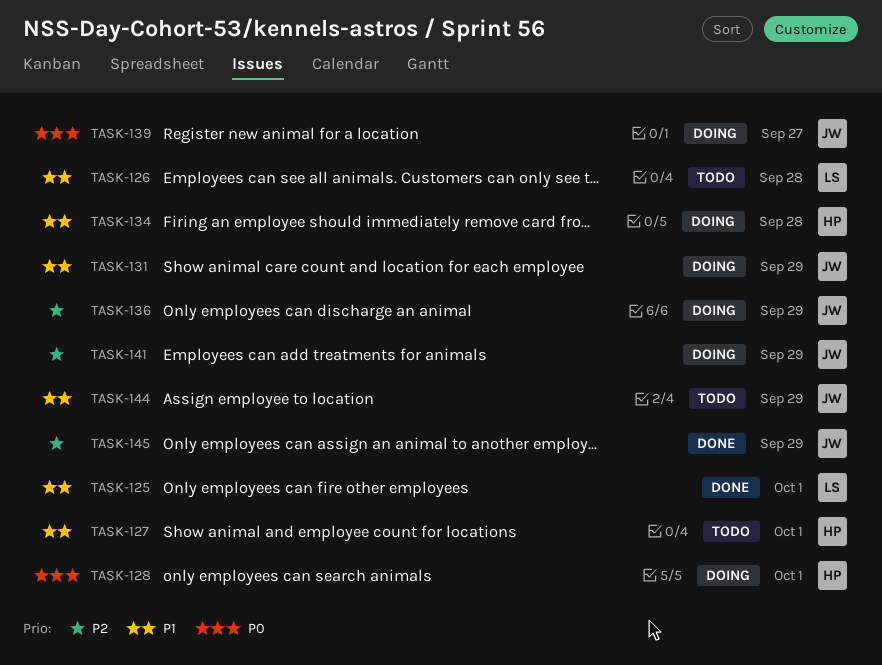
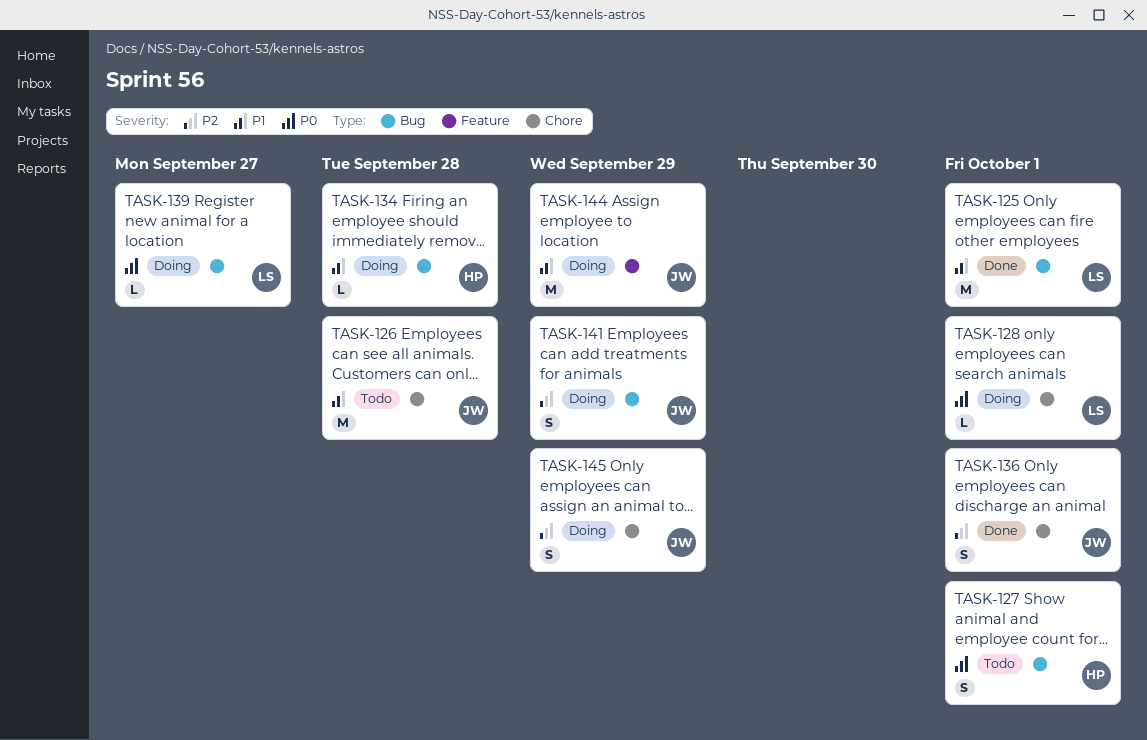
TASK-126, owner: LS -> JW
TASK-127, priority: P1 -> P0
TASK-128, owner: HP -> LS
TASK-131: present -> none
TASK-136, status: Doing -> Done
TASK-136, due: Sep 29 -> Oct 1
TASK-139, owner: JW -> LS
TASK-144, status: Todo -> Doing
TASK-145, status: Done -> Doing

